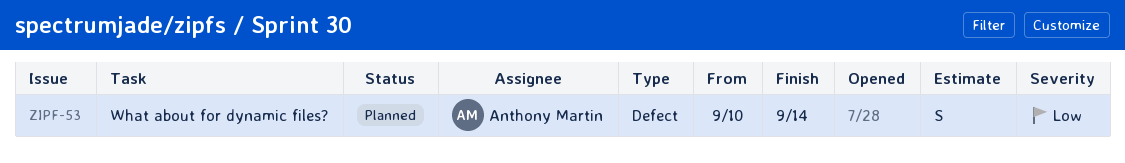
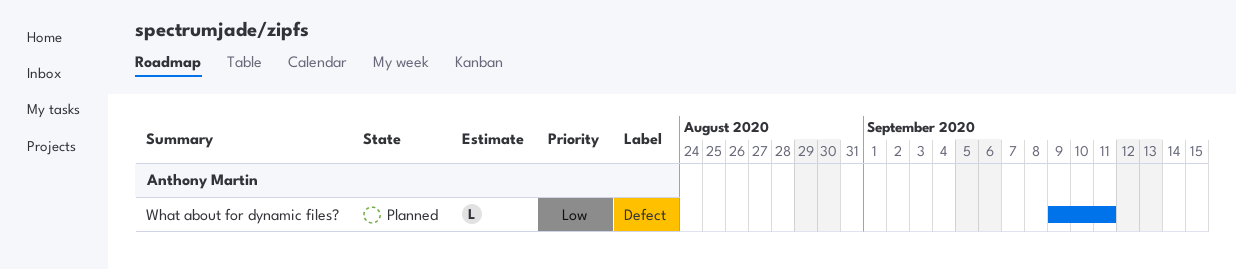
What about for dynamic files?, estimate: S -> L
What about for dynamic files?, start: Sep 10 -> Sep 9
What about for dynamic files?, due: Sep 14 -> Sep 11

